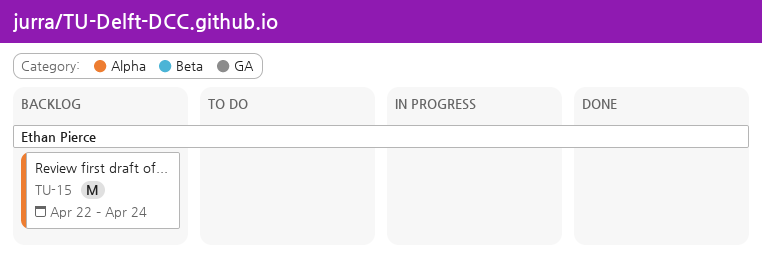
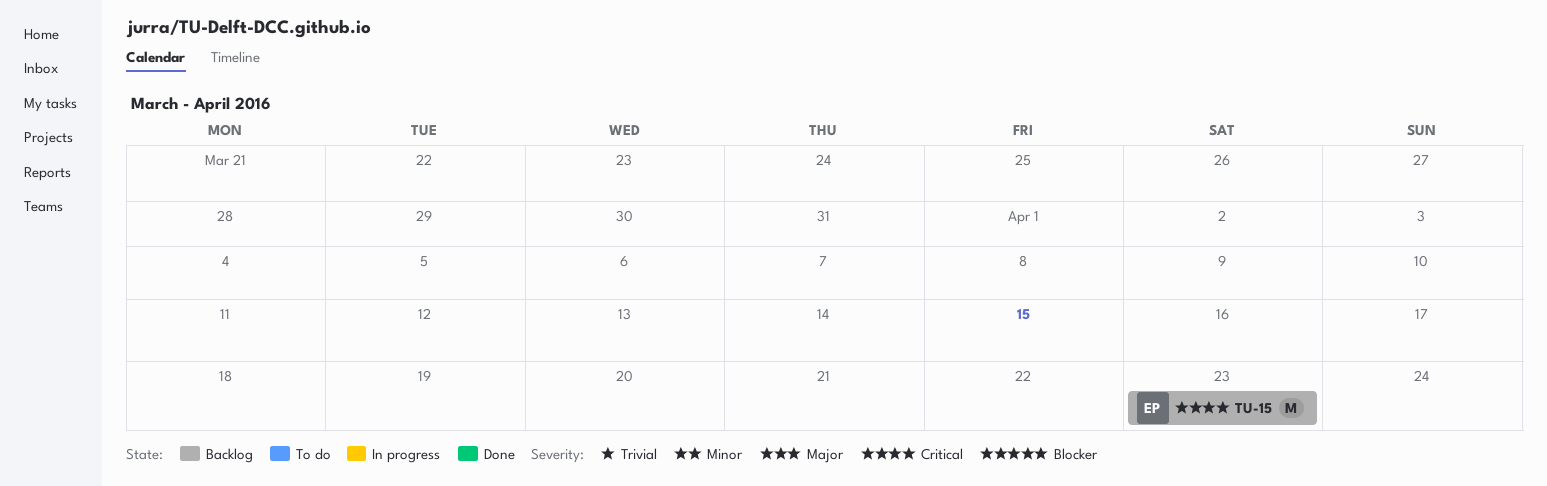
TU-15, start: Apr 22 -> Apr 23
TU-15, due: Apr 24 -> Apr 23

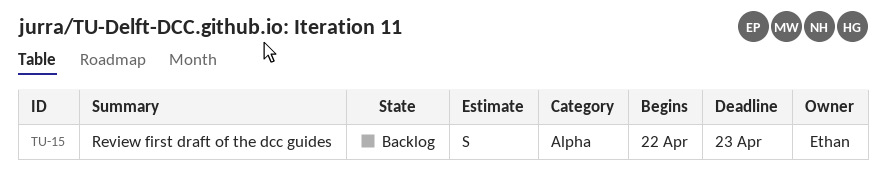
TU-15, estimate: M -> S
TU-15, start: Apr 23 -> Apr 22

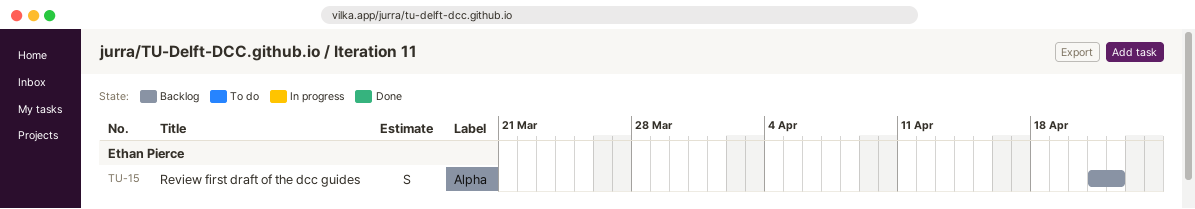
TU-15, start: Apr 22 -> Apr 21
TU-15, due: Apr 23 -> Apr 22

